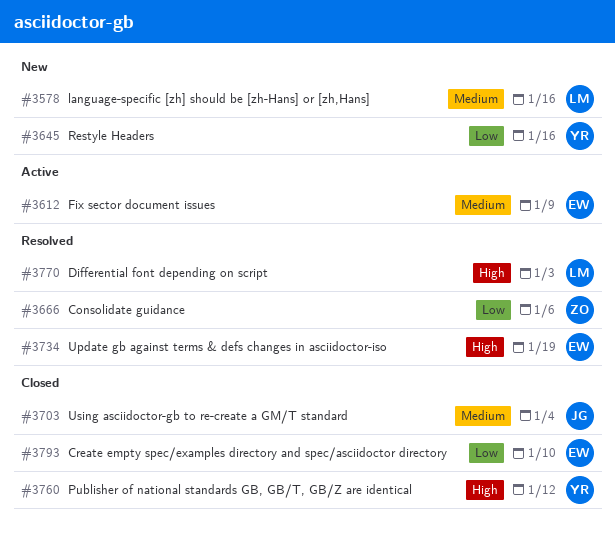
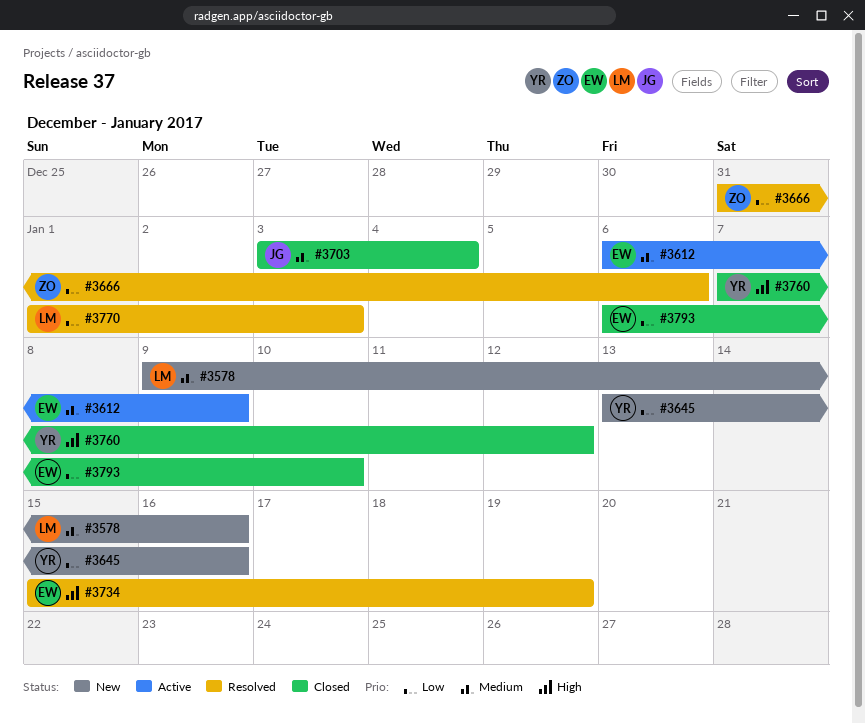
#3770, priority: High -> Low

